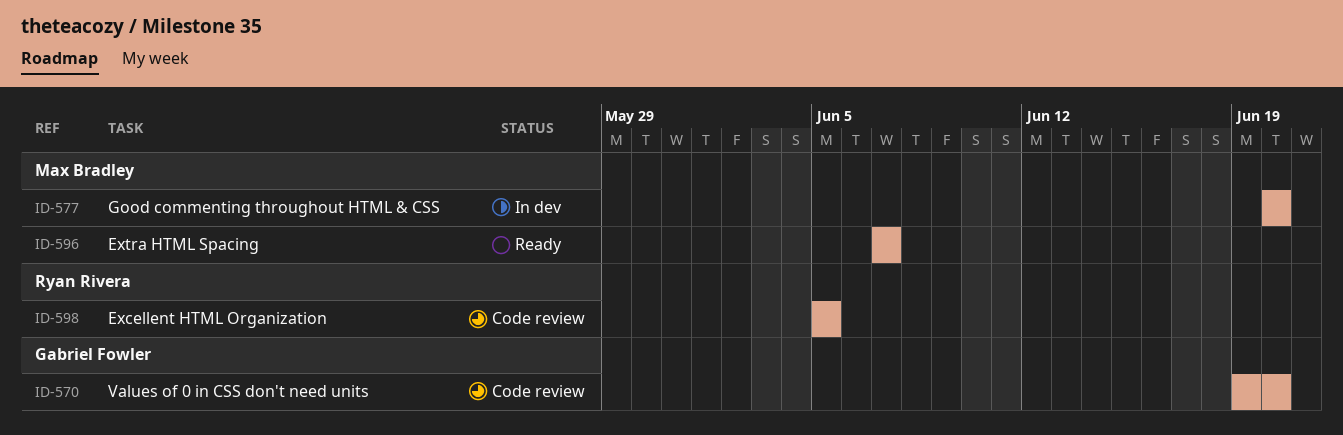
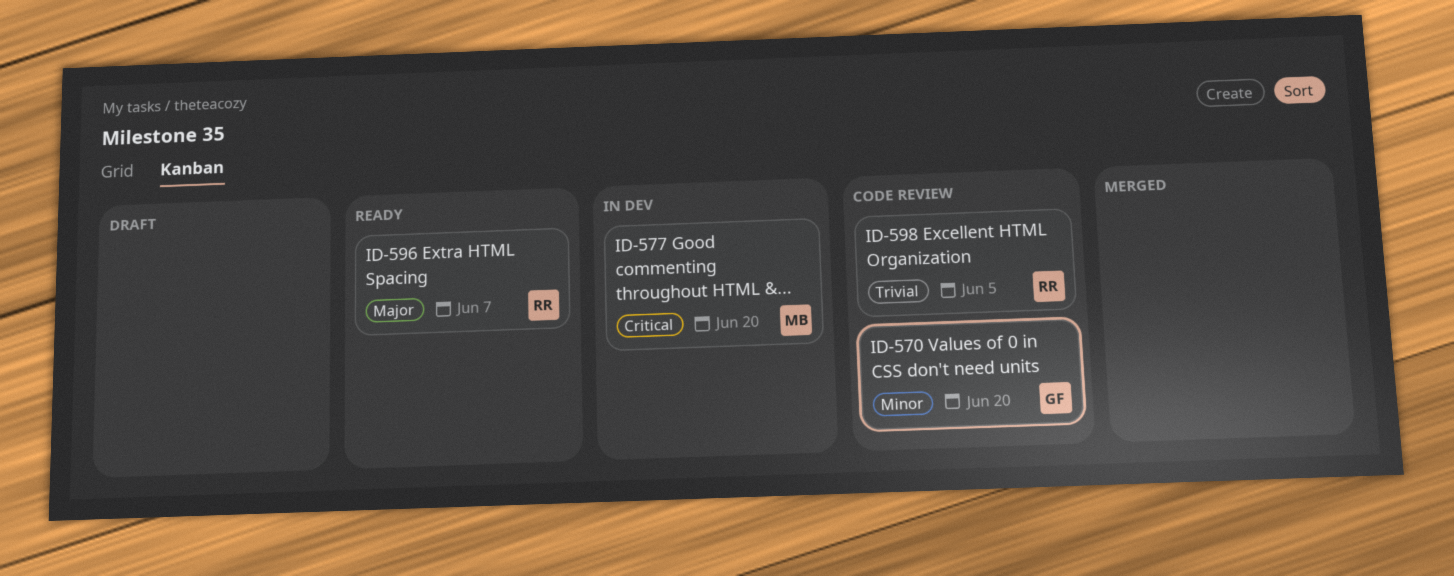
ID-596, owner: Max Bradley -> Ryan Rivera

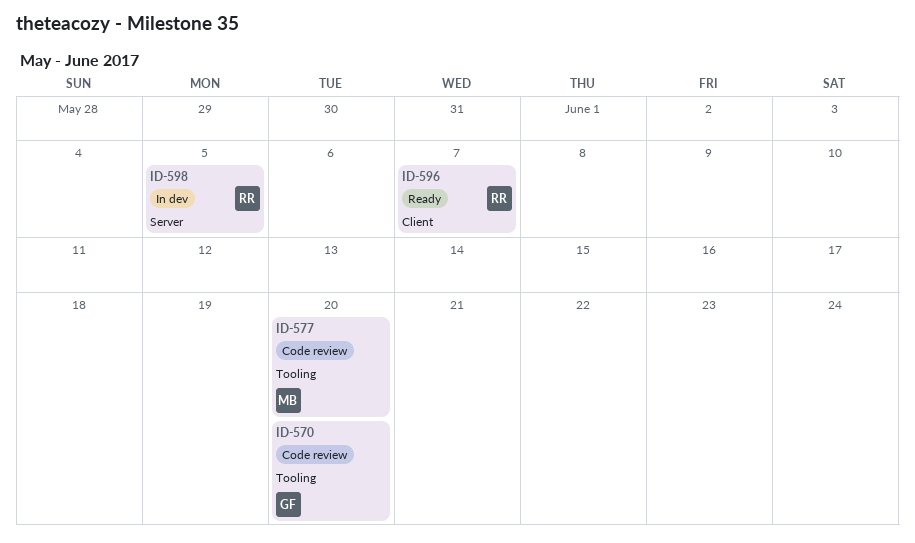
ID-577, status: In dev -> Code review
ID-598, status: Code review -> In dev

